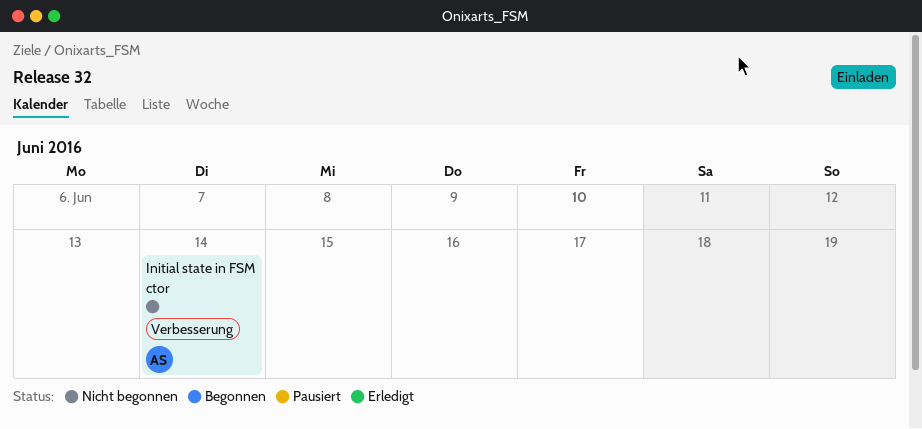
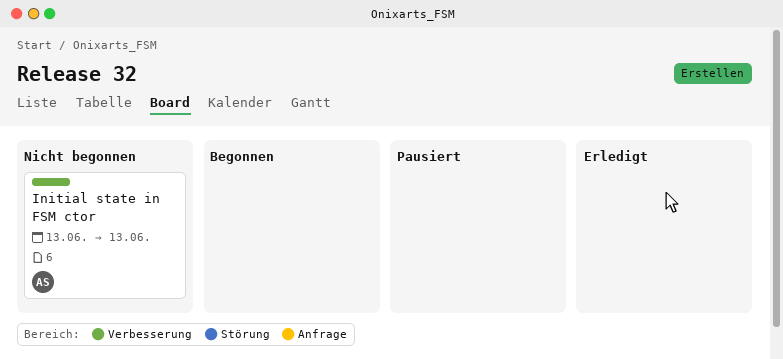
Initial state in FSM ctor, due: Jun 14 -> Jun 13

